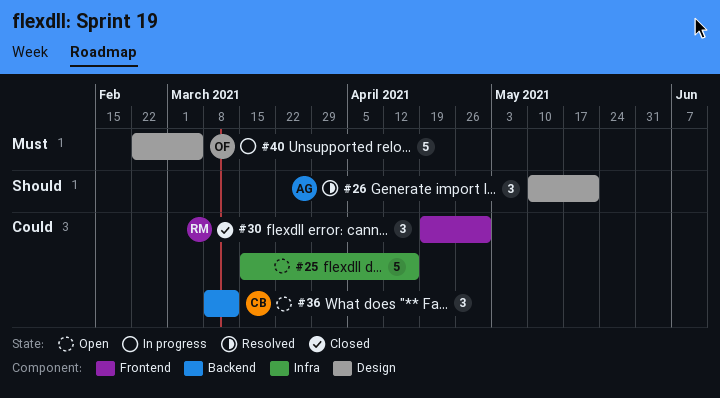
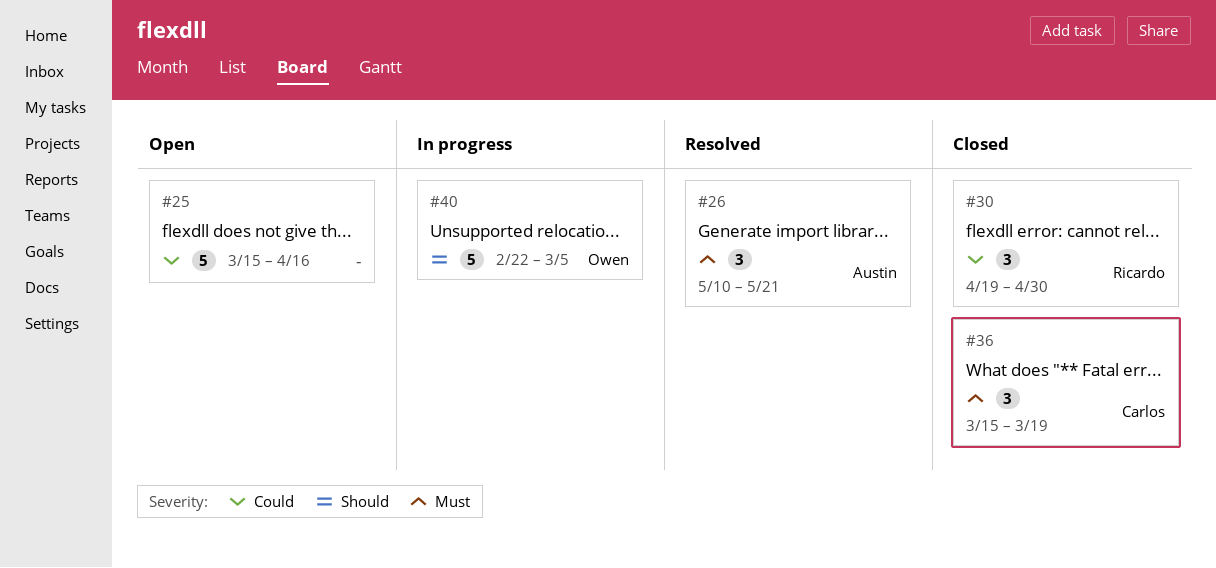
#26, priority: Should -> Must
#36, status: Open -> Closed
#36, priority: Could -> Must
#36, start: Mar 8 -> Mar 15
#36, due: Mar 12 -> Mar 19
#40, priority: Must -> Should

